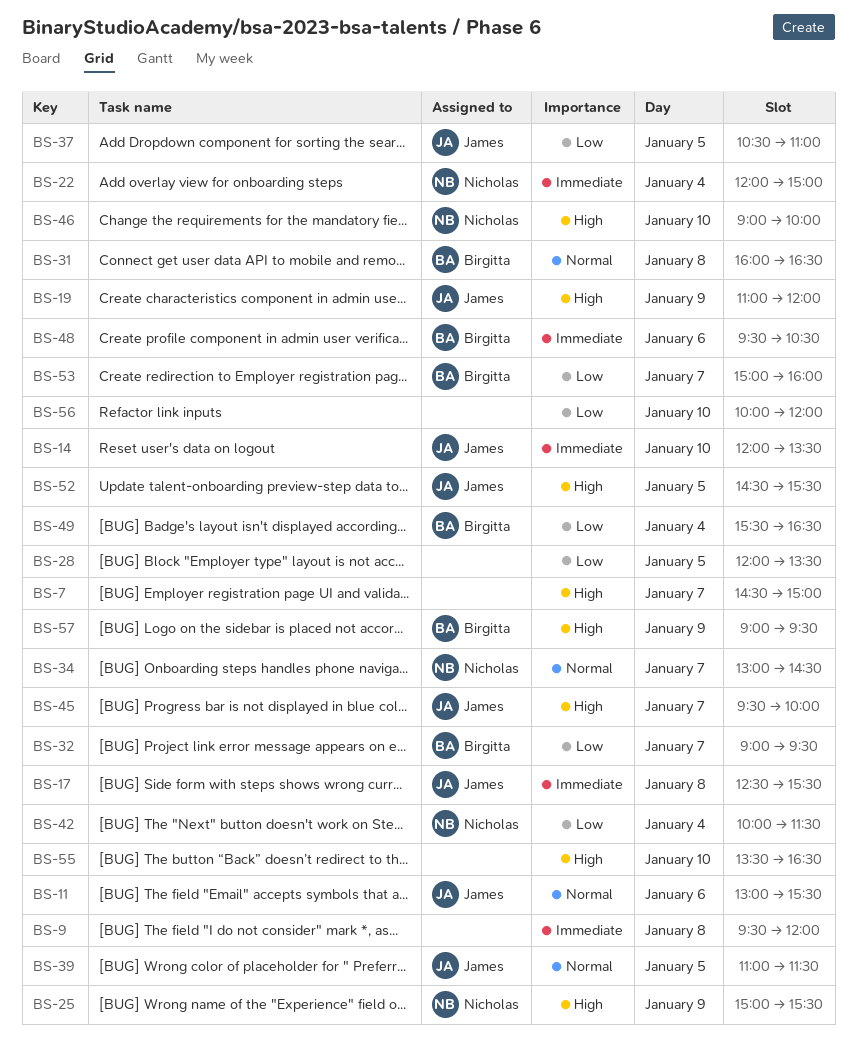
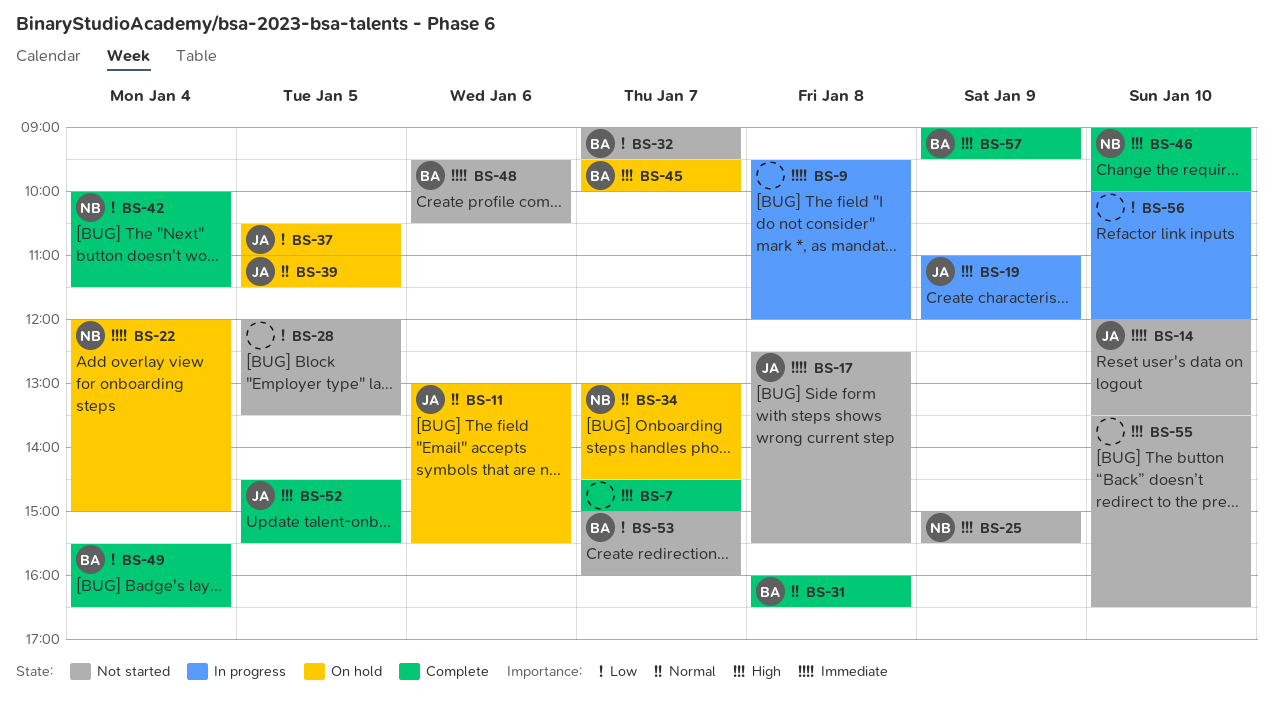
BS-45, owner: James -> Birgitta

